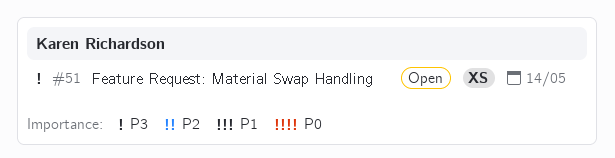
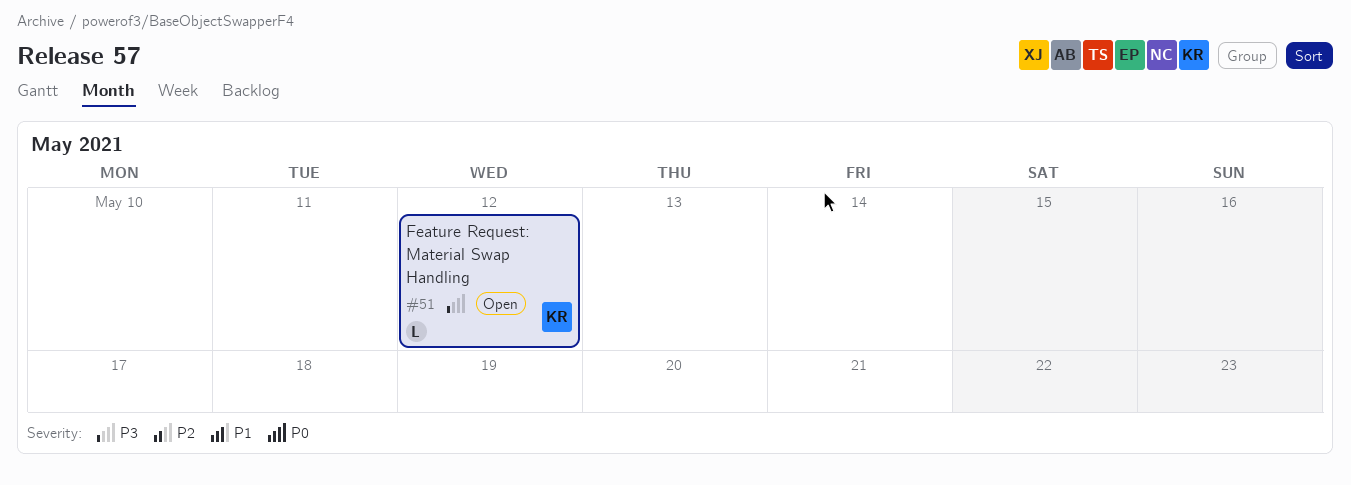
#51, estimate: XS -> L
#51, due: May 14 -> May 12

